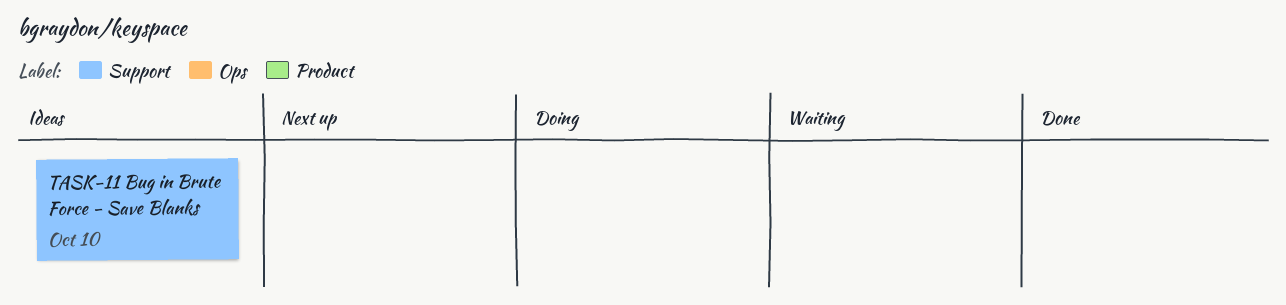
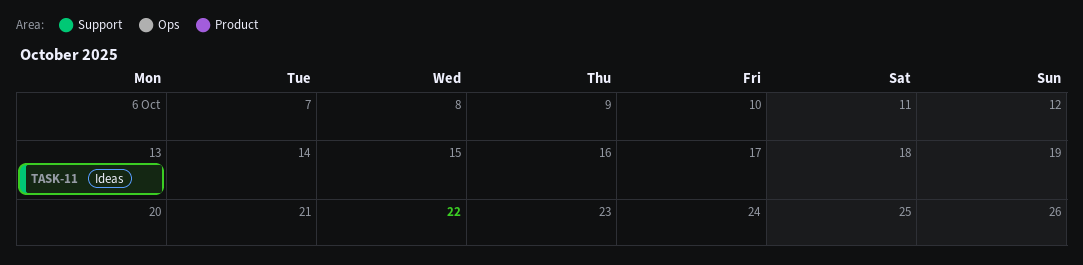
TASK-11, due: Oct 10 -> Oct 13

